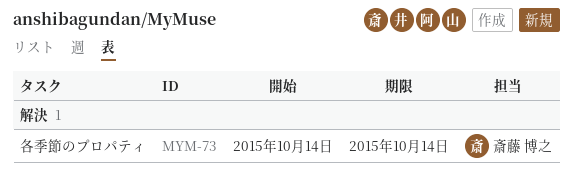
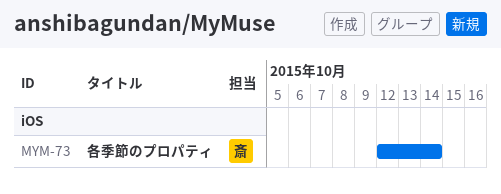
MYM-73, start: Oct 14 -> Oct 12

